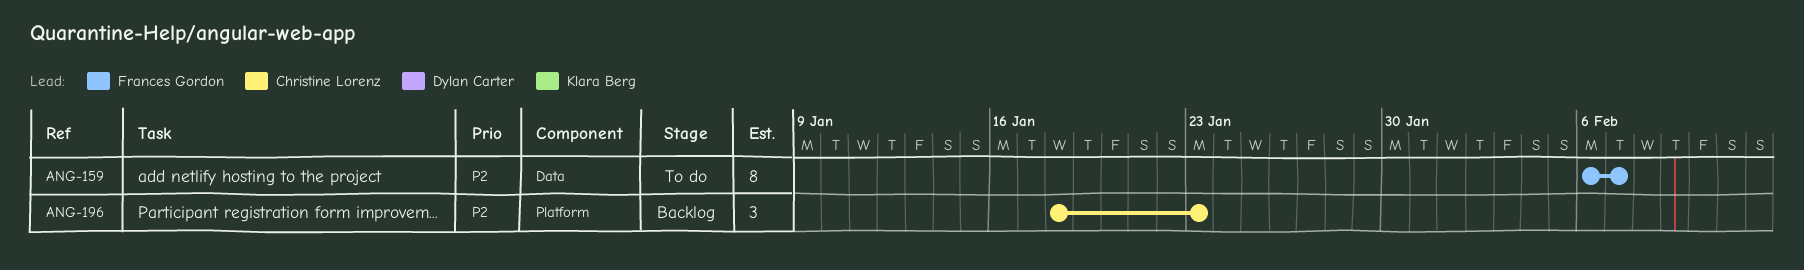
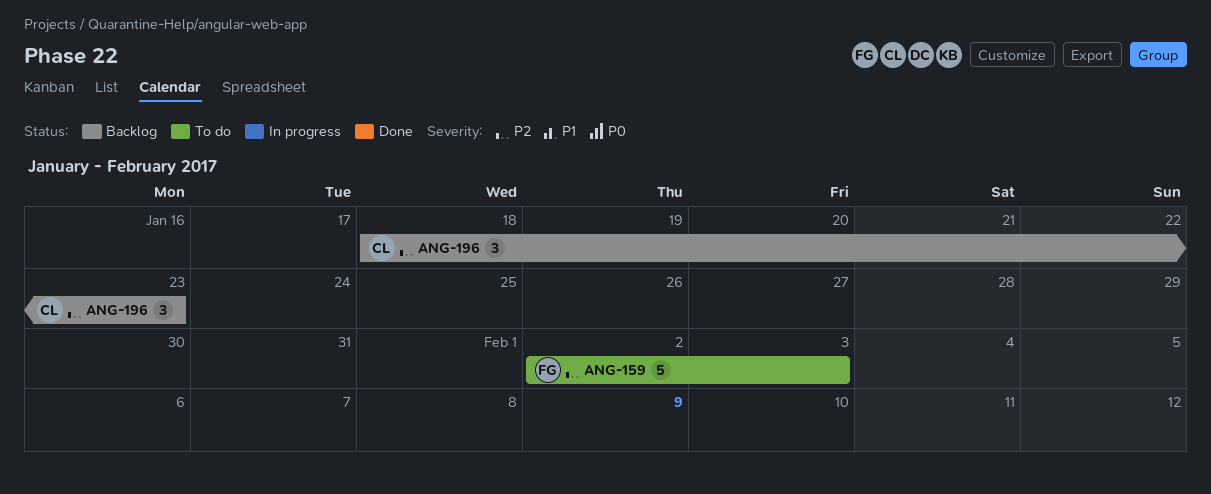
ANG-159, estimate: 8 -> 5
ANG-159, start: Feb 6 -> Feb 2
ANG-159, due: Feb 7 -> Feb 3

